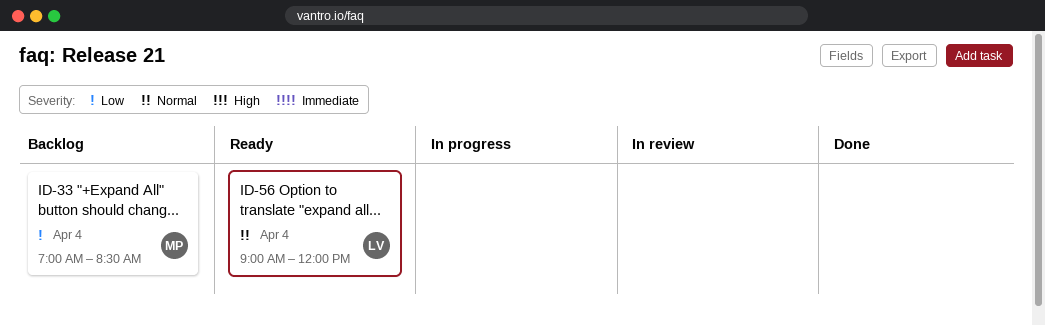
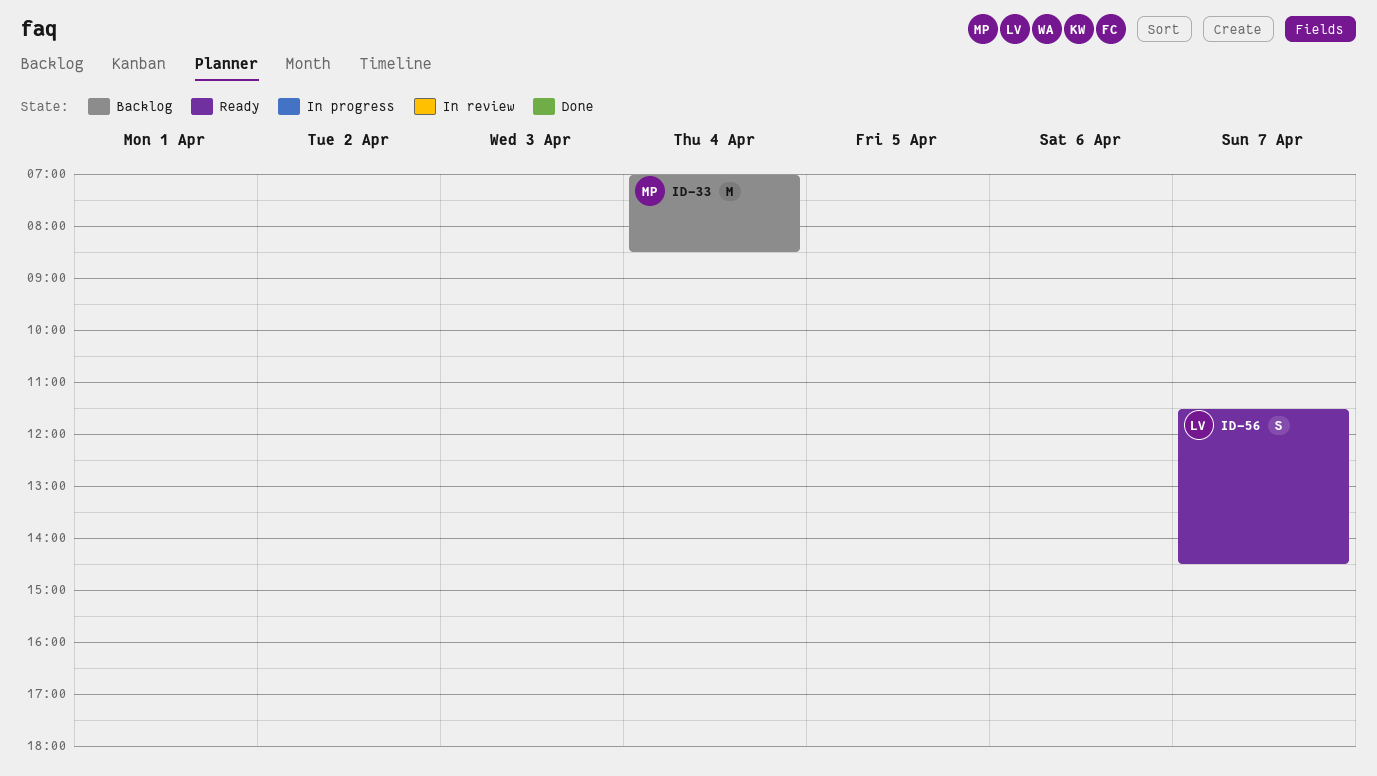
ID-56, day: Apr 4 -> Apr 7
ID-56, begins: 09:00 -> 11:30
ID-56, ends: 12:00 -> 14:30

